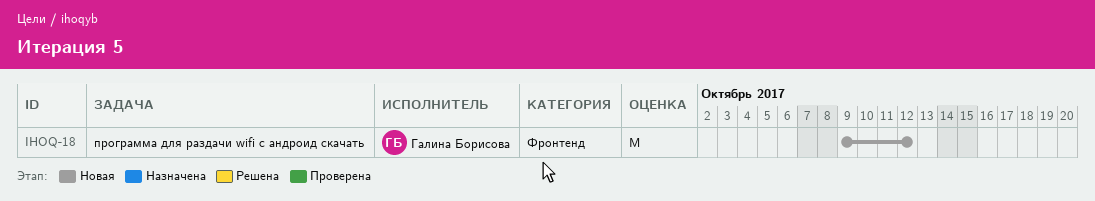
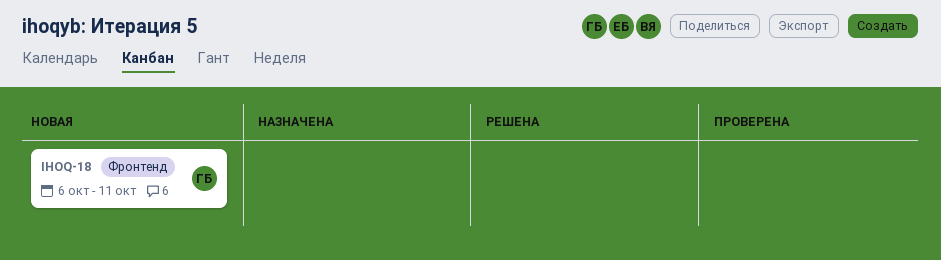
IHOQ-18, start: Oct 9 -> Oct 6
IHOQ-18, due: Oct 12 -> Oct 11

